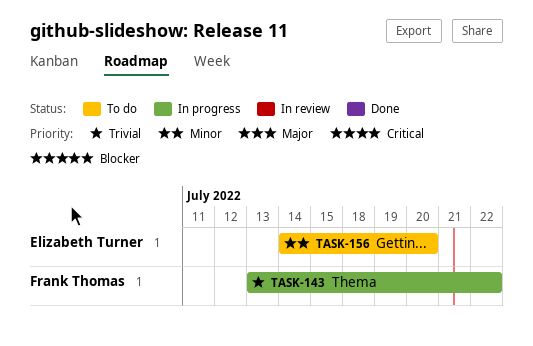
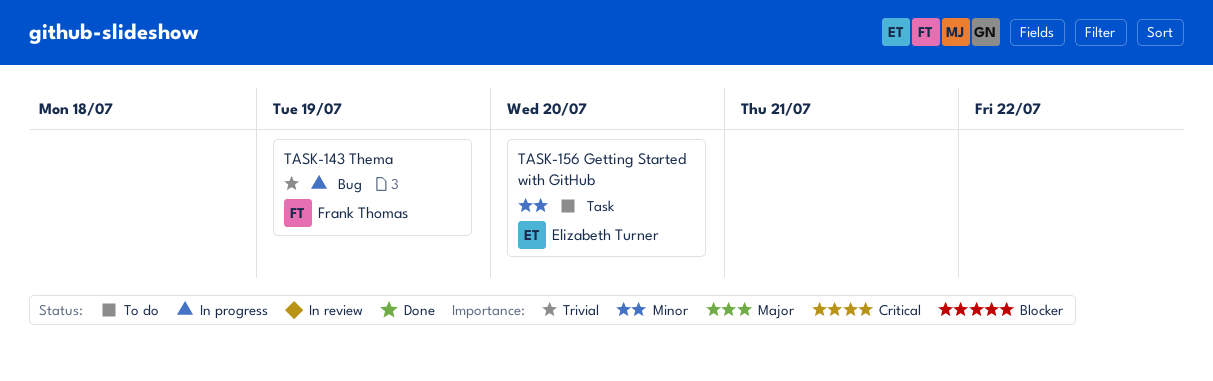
TASK-143, due: Jul 22 -> Jul 19

